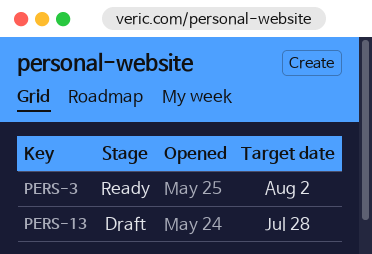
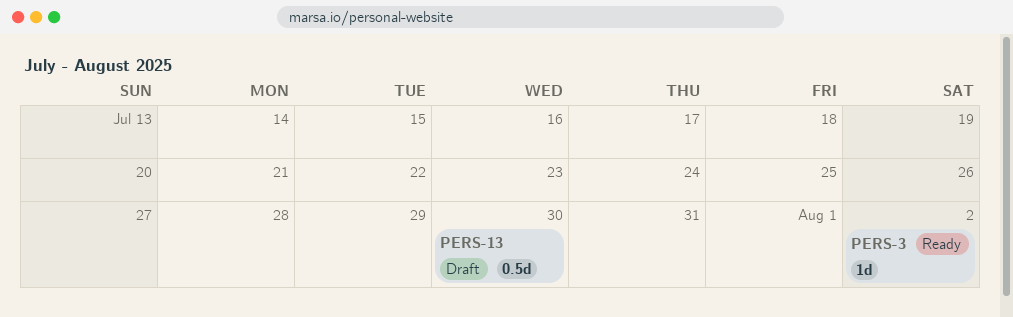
PERS-13, due: Jul 28 -> Jul 30

